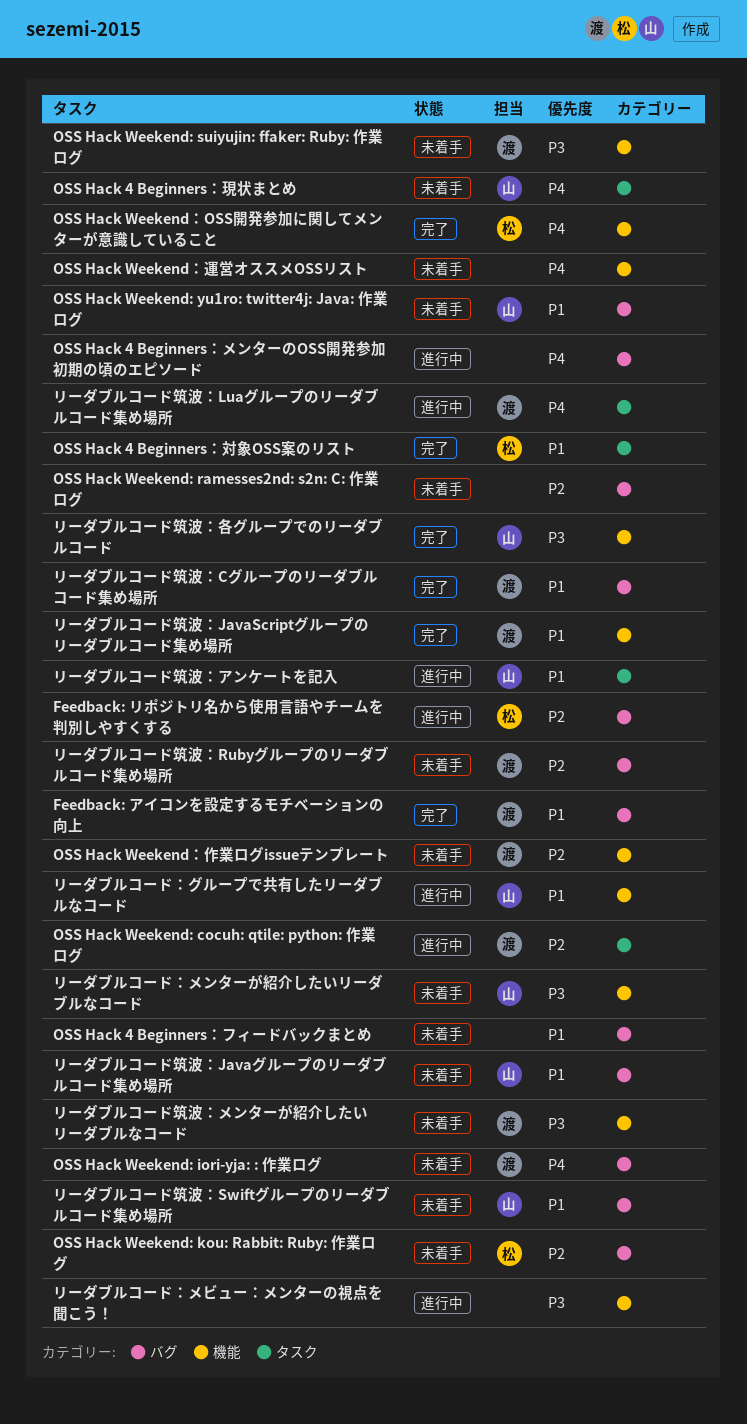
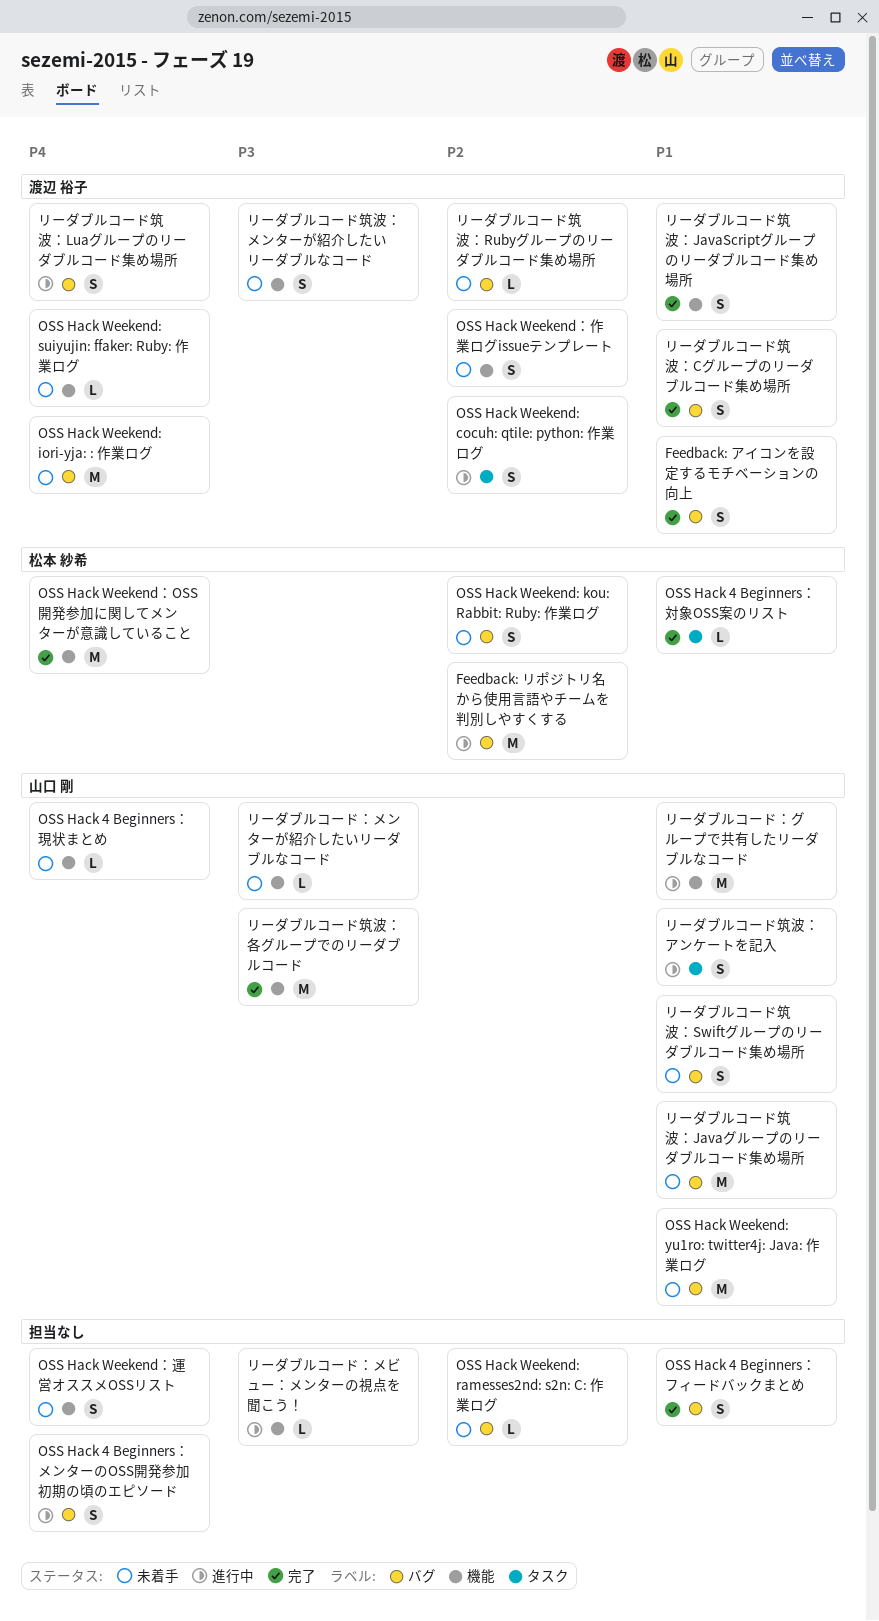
OSS Hack 4 Beginners：フィードバックまとめ, status: 未着手 -> 完了
OSS Hack 4 Beginners：現状まとめ, label: タスク -> 機能
OSS Hack Weekend: suiyujin: ffaker: Ruby: 作業ログ, priority: P3 -> P4
リーダブルコード筑波：Luaグループのリーダブルコード集め場所, label: タスク -> バグ

